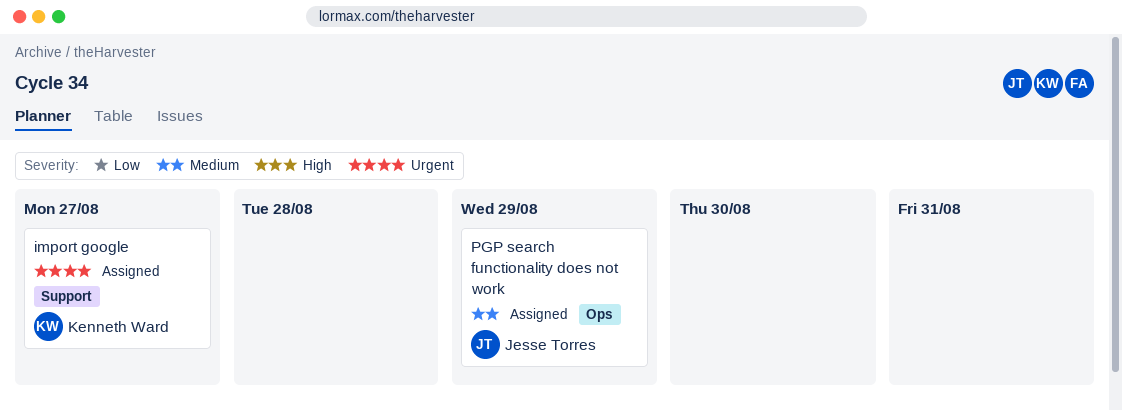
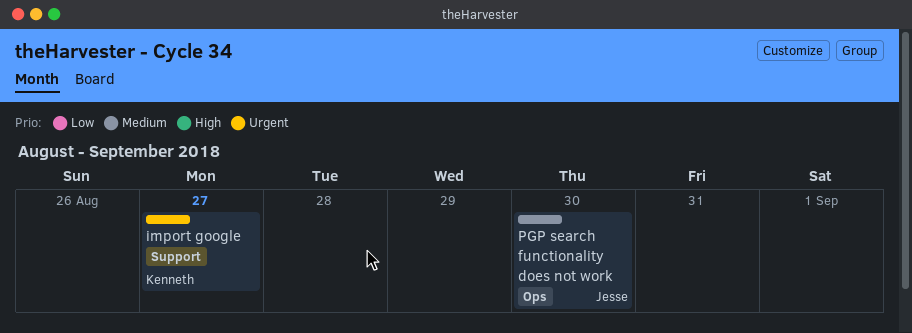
PGP search functionality does not work, due: Aug 29 -> Aug 30

